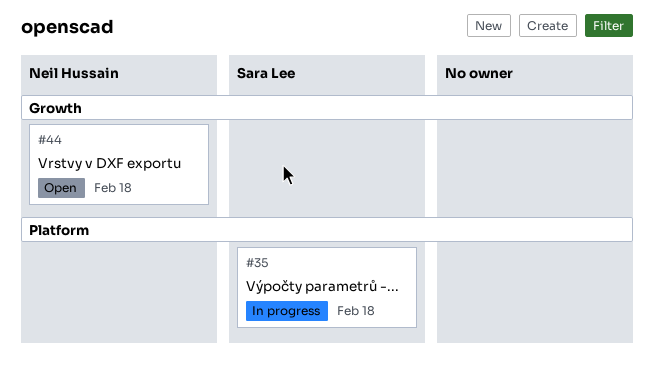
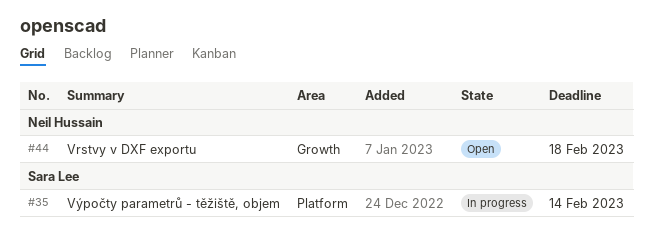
#35, due: Feb 18 -> Feb 14

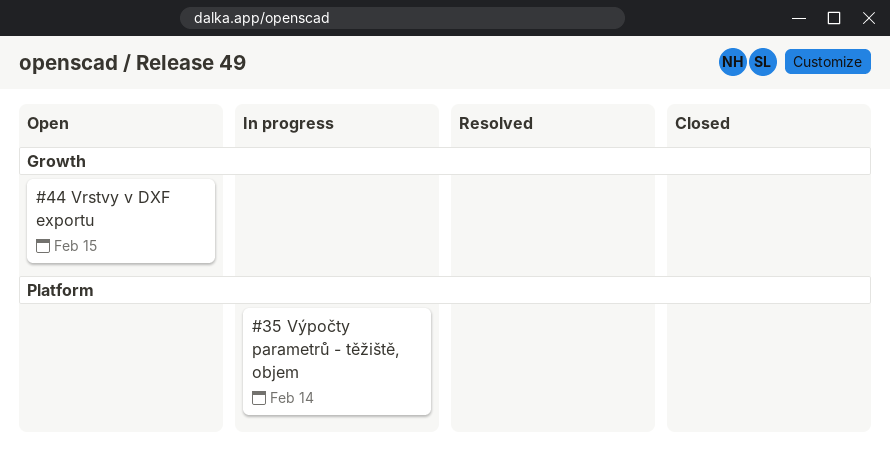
#44, due: Feb 18 -> Feb 15

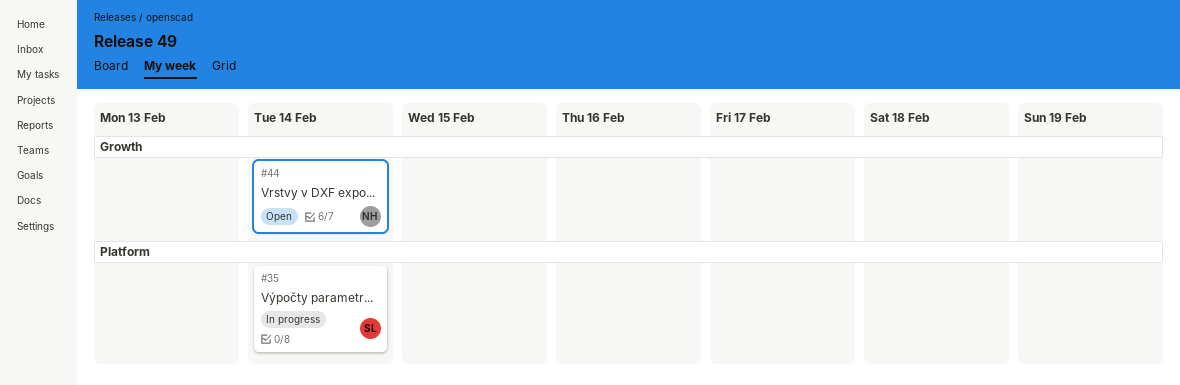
#44, due: Feb 15 -> Feb 14

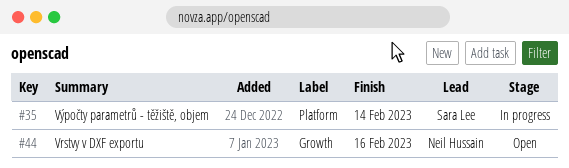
#44, due: Feb 14 -> Feb 16

